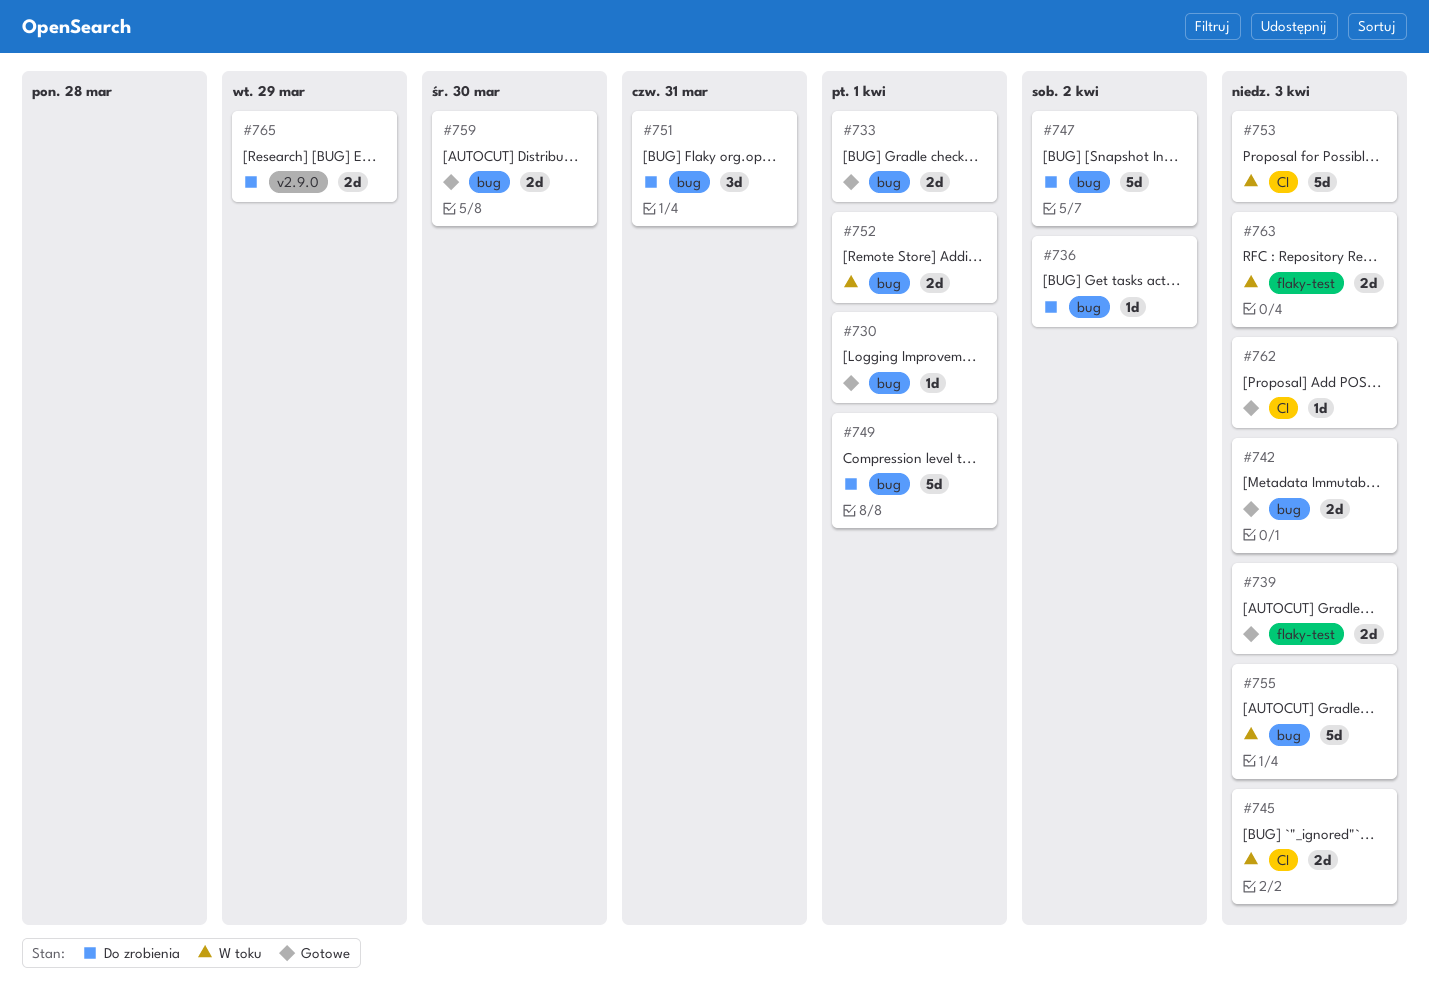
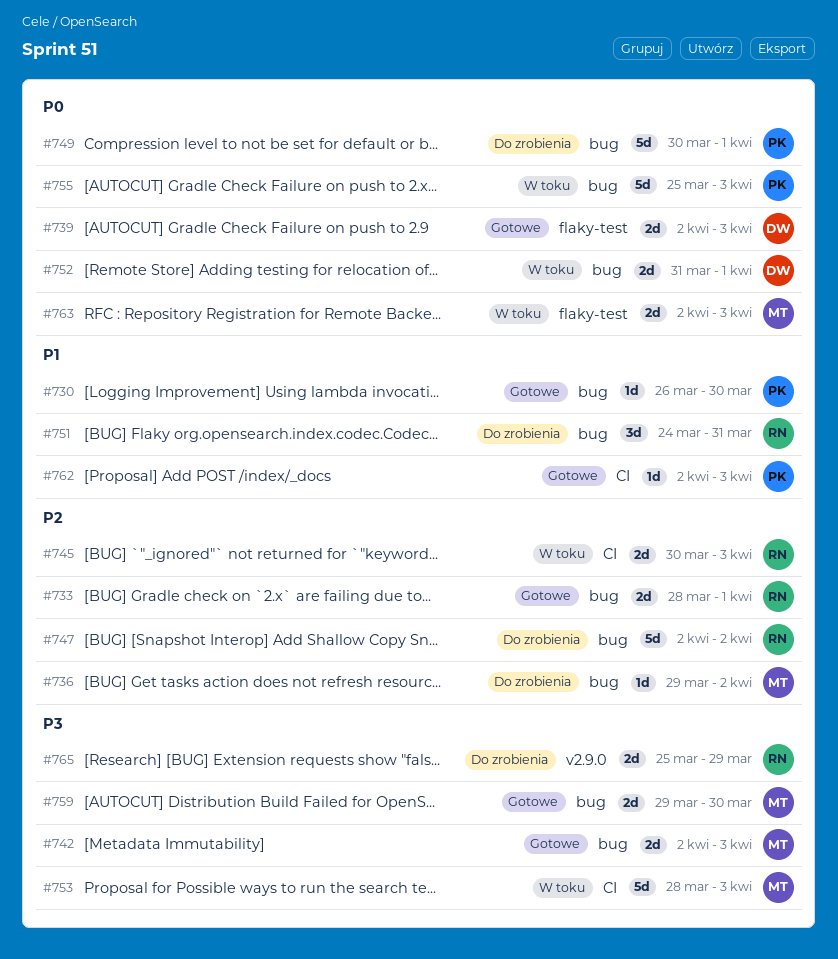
#730, due: Apr 1 -> Mar 30

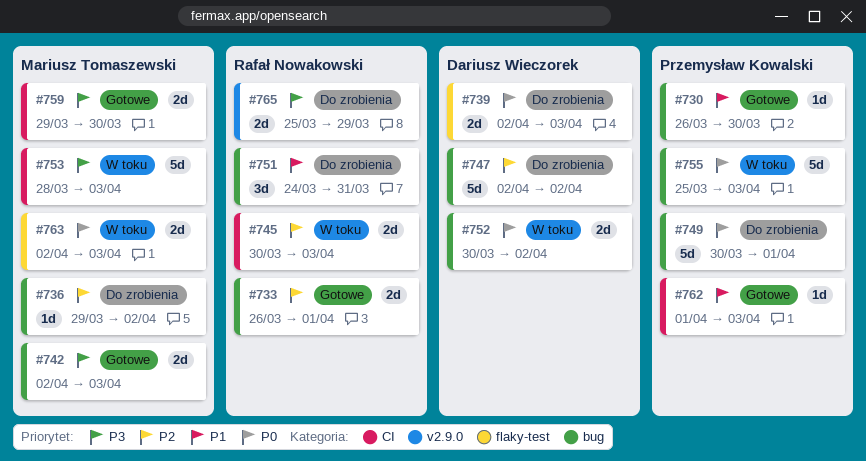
#733, start: Mar 28 -> Mar 26
#739, status: Gotowe -> Do zrobienia
#747, owner: Rafał Nowakowski -> Dariusz Wieczorek
#752, start: Mar 31 -> Mar 30
#752, due: Apr 1 -> Apr 2
#759, label: bug -> CI
#762, start: Apr 2 -> Apr 1

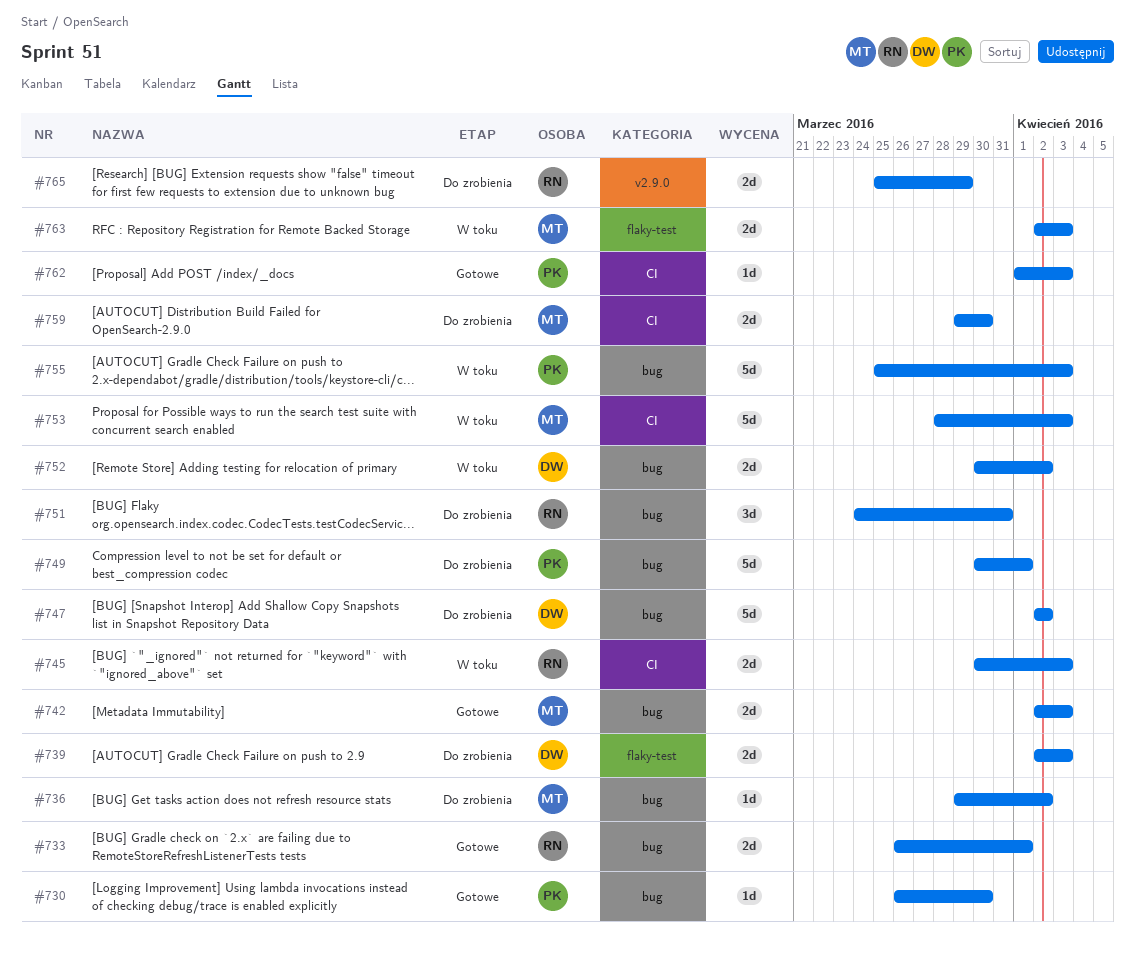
#759, status: Gotowe -> Do zrobienia

